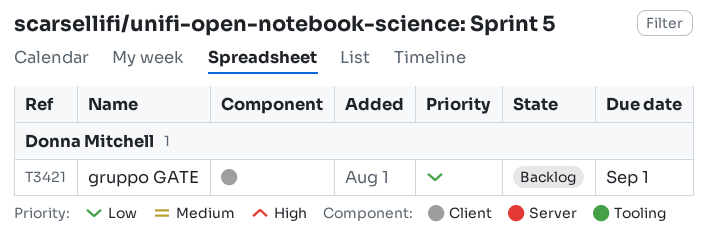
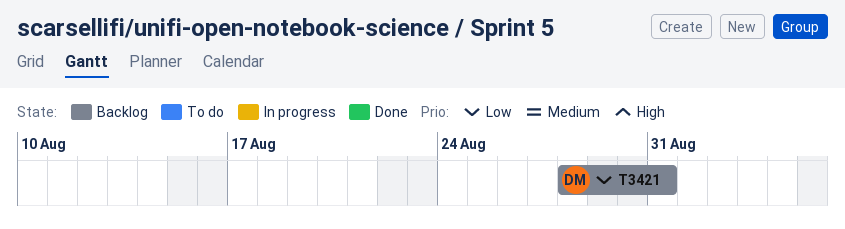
T3421, due: Sep 1 -> Aug 31

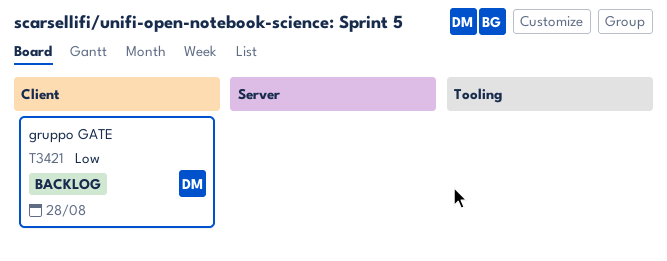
T3421, due: Aug 31 -> Aug 28

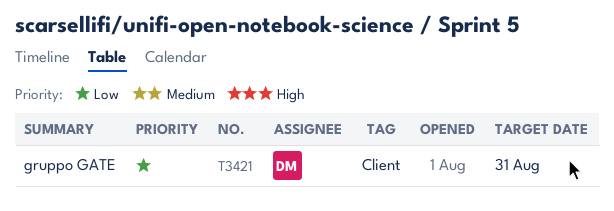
T3421, due: Aug 28 -> Aug 31

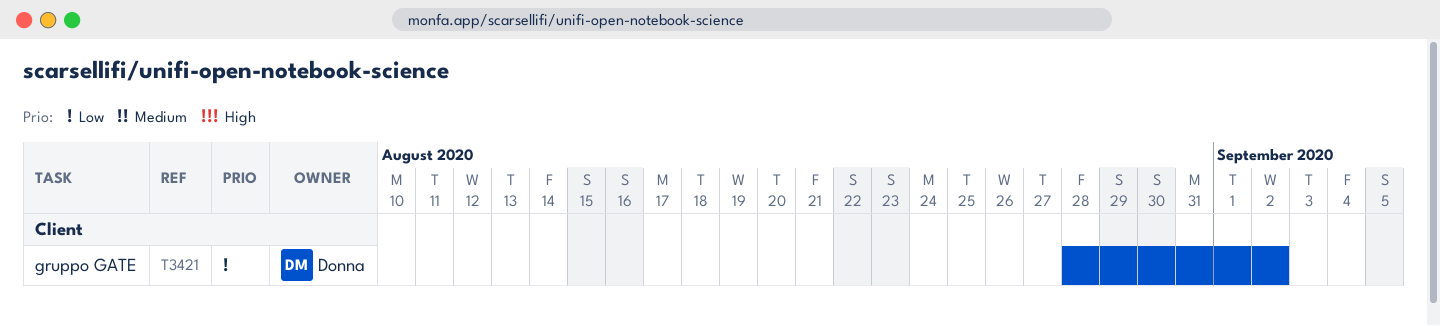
T3421, due: Aug 31 -> Sep 2

